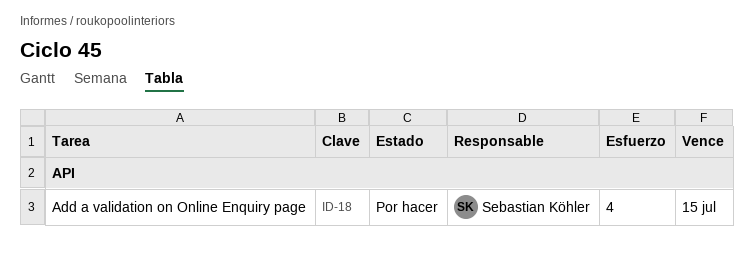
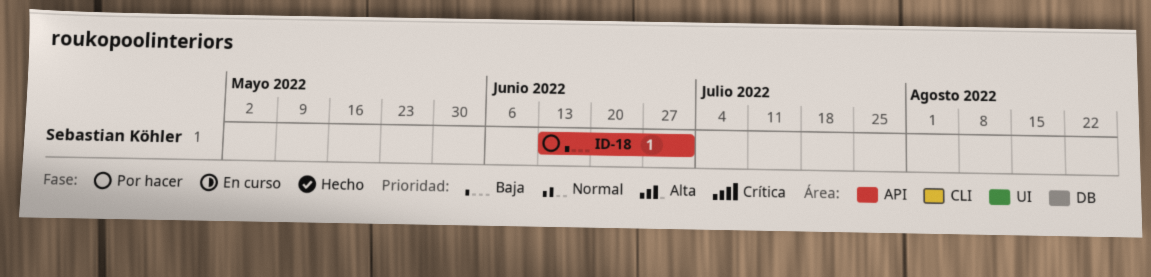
ID-18, estimate: 4 -> 1
ID-18, due: Jul 15 -> Jul 1

